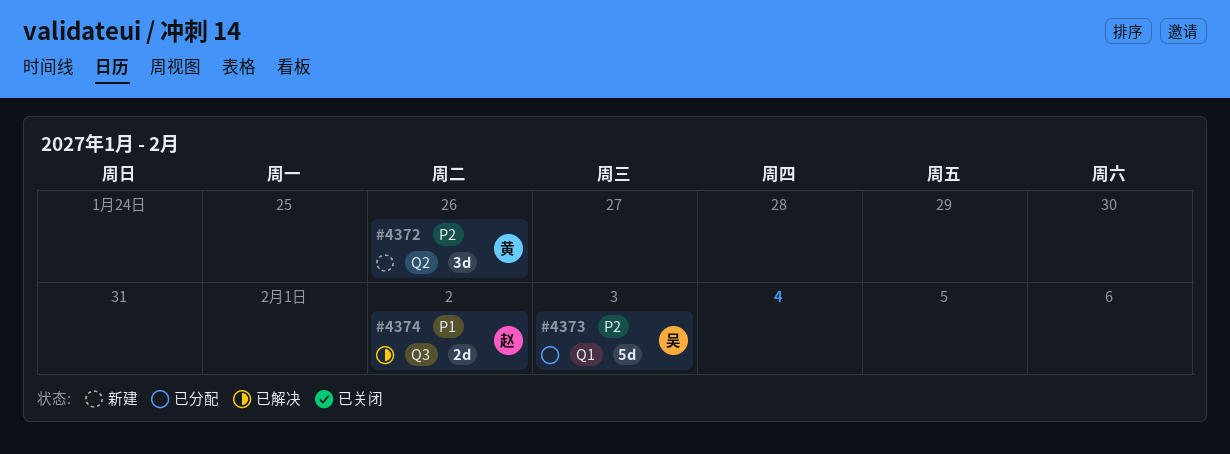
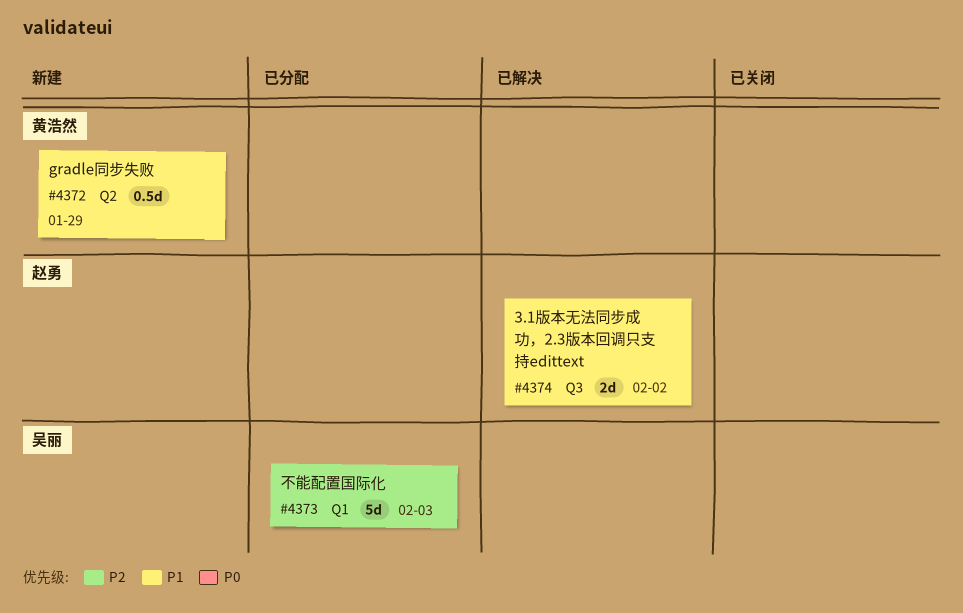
#4372, priority: P2 -> P1
#4372, estimate: 3d -> 0.5d
#4372, due: Jan 26 -> Jan 29

